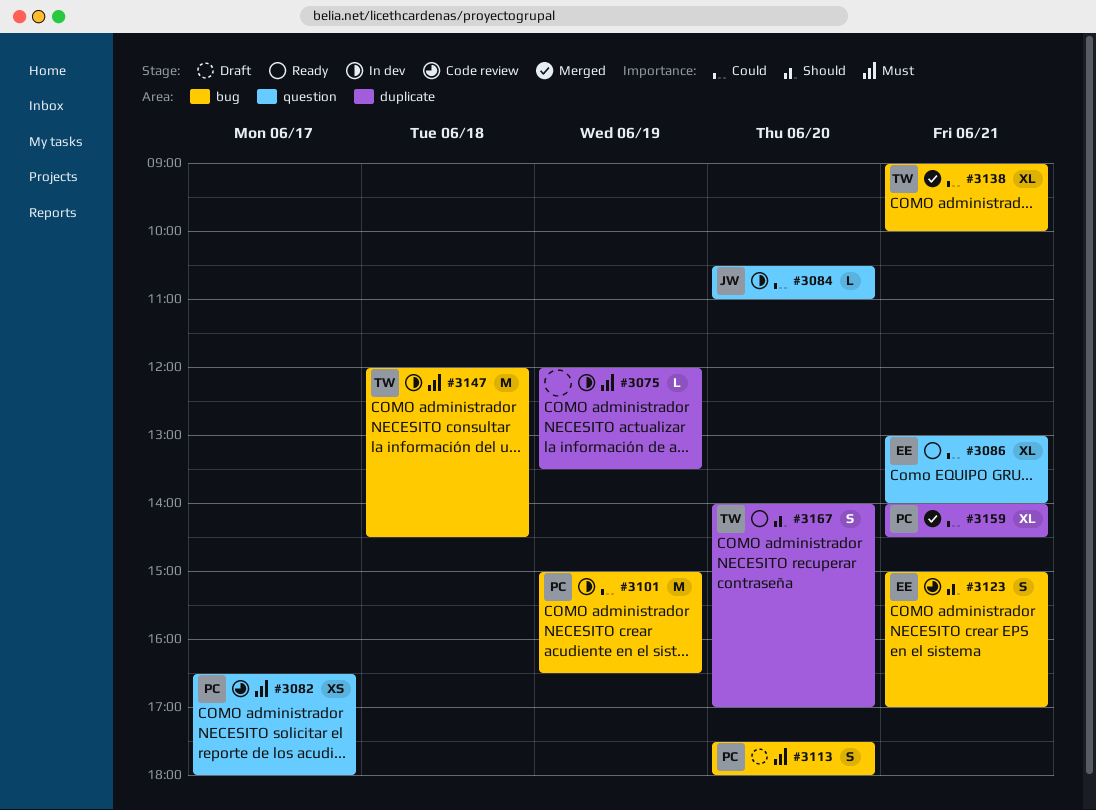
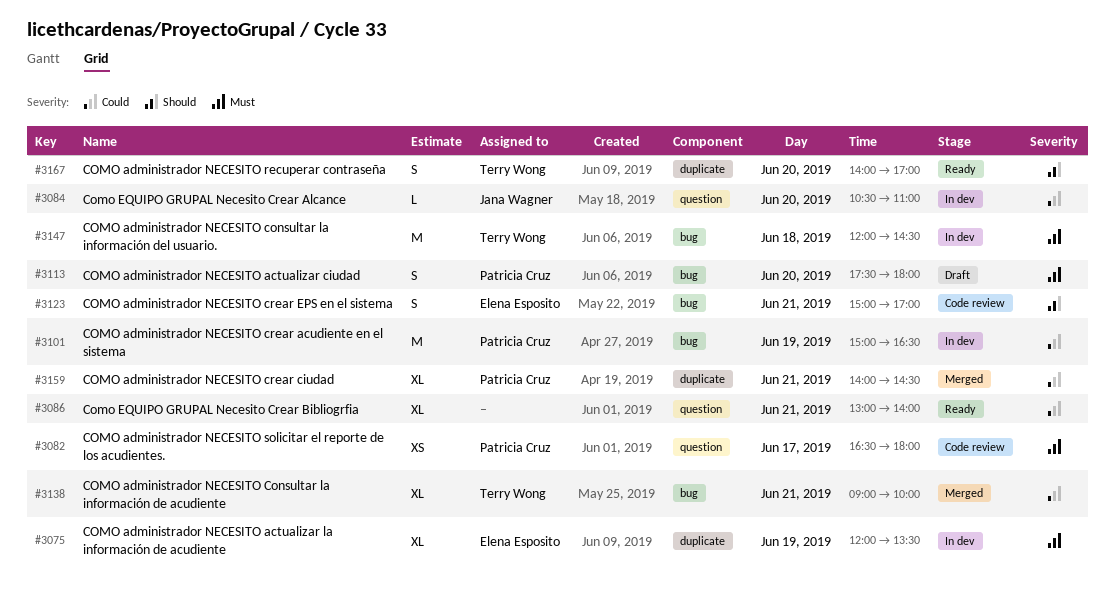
#3075, owner: none -> Elena Esposito
#3075, estimate: L -> XL
#3086, owner: Elena Esposito -> none

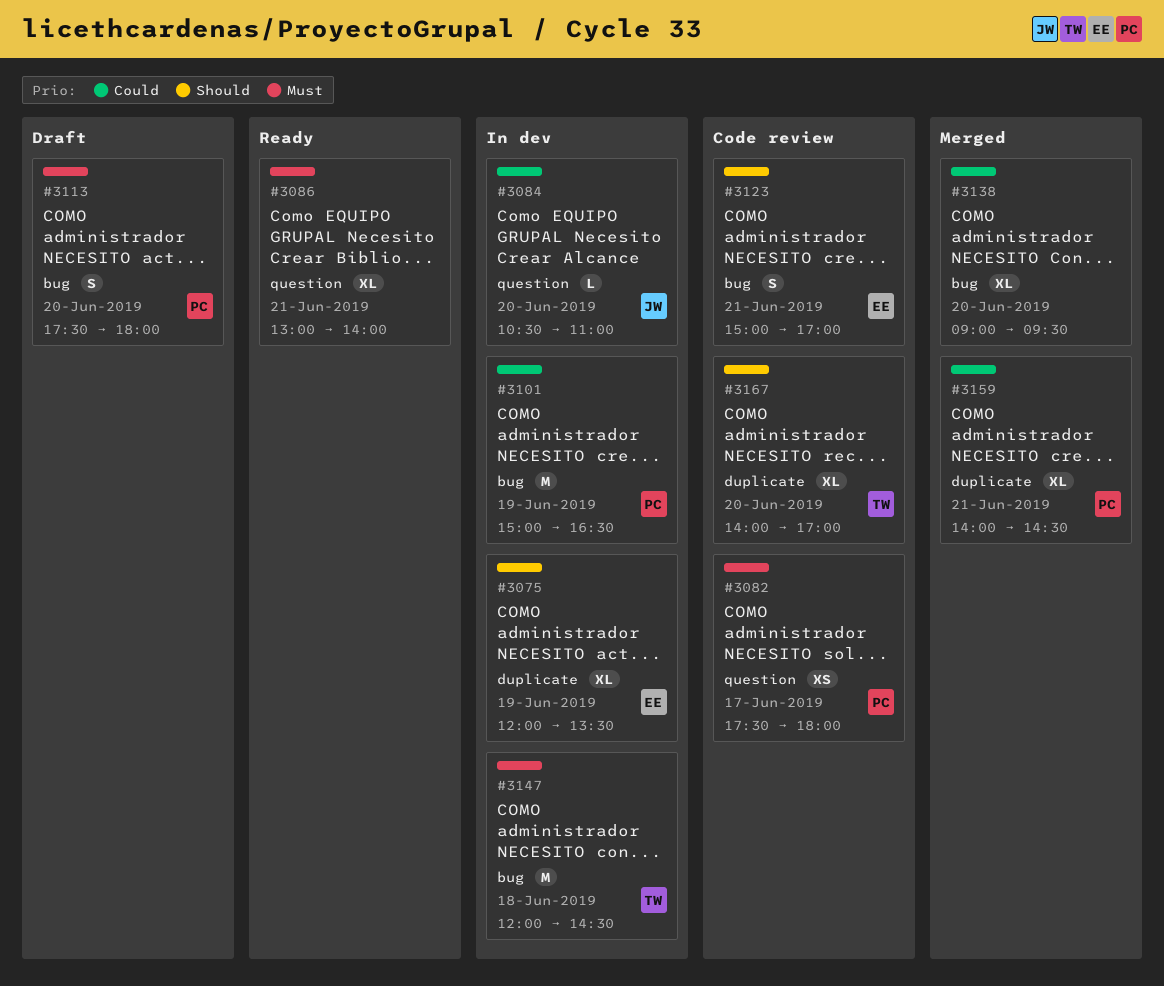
#3075, priority: Must -> Should
#3082, begins: 16:30 -> 17:30
#3086, priority: Could -> Must
#3138, owner: Terry Wong -> none
#3138, day: Jun 21 -> Jun 20
#3138, ends: 10:00 -> 09:30
#3167, status: Ready -> Code review
#3167, estimate: S -> XL

